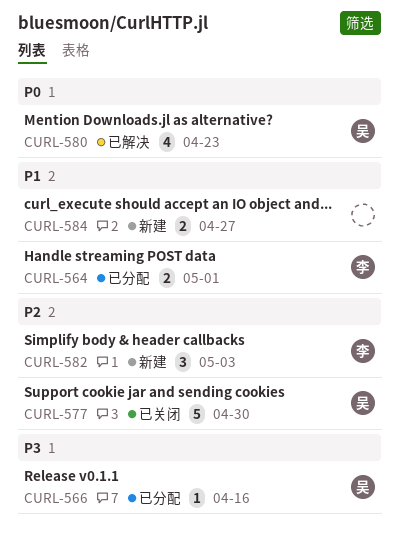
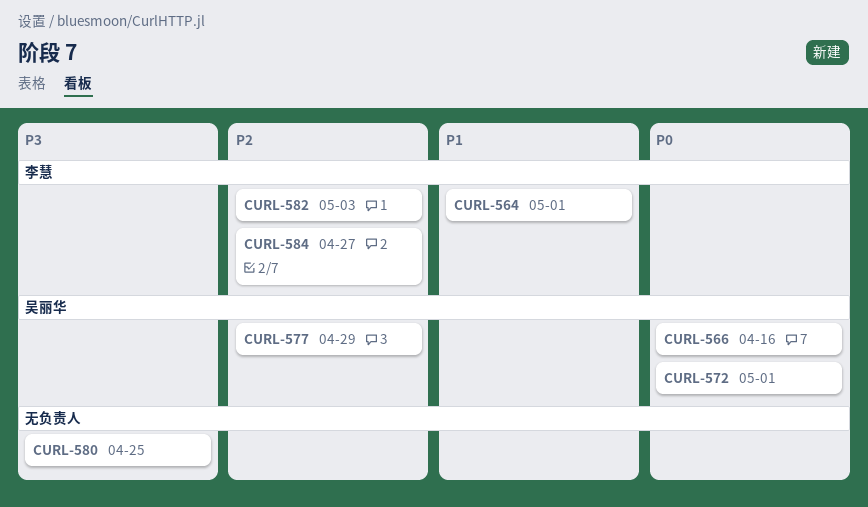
CURL-566, priority: P3 -> P0
CURL-572: none -> present
CURL-577, due: Apr 30 -> Apr 29
CURL-580, owner: 吴丽华 -> none
CURL-580, priority: P0 -> P3
CURL-580, due: Apr 23 -> Apr 25
CURL-584, owner: none -> 李慧
CURL-584, priority: P1 -> P2

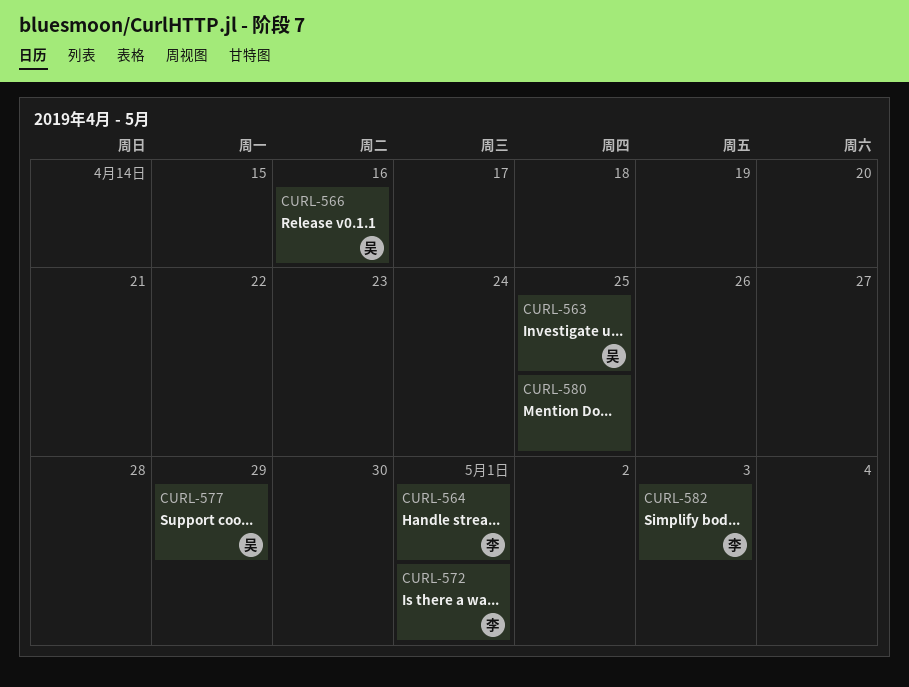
CURL-563: none -> present
CURL-572, owner: 吴丽华 -> 李慧
CURL-584: present -> none

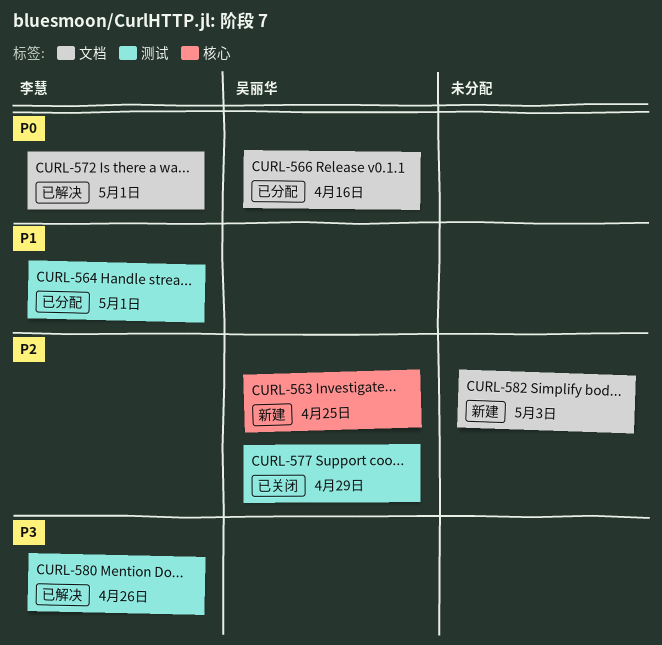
CURL-580, owner: none -> 李慧
CURL-580, due: Apr 25 -> Apr 26
CURL-582, owner: 李慧 -> none

